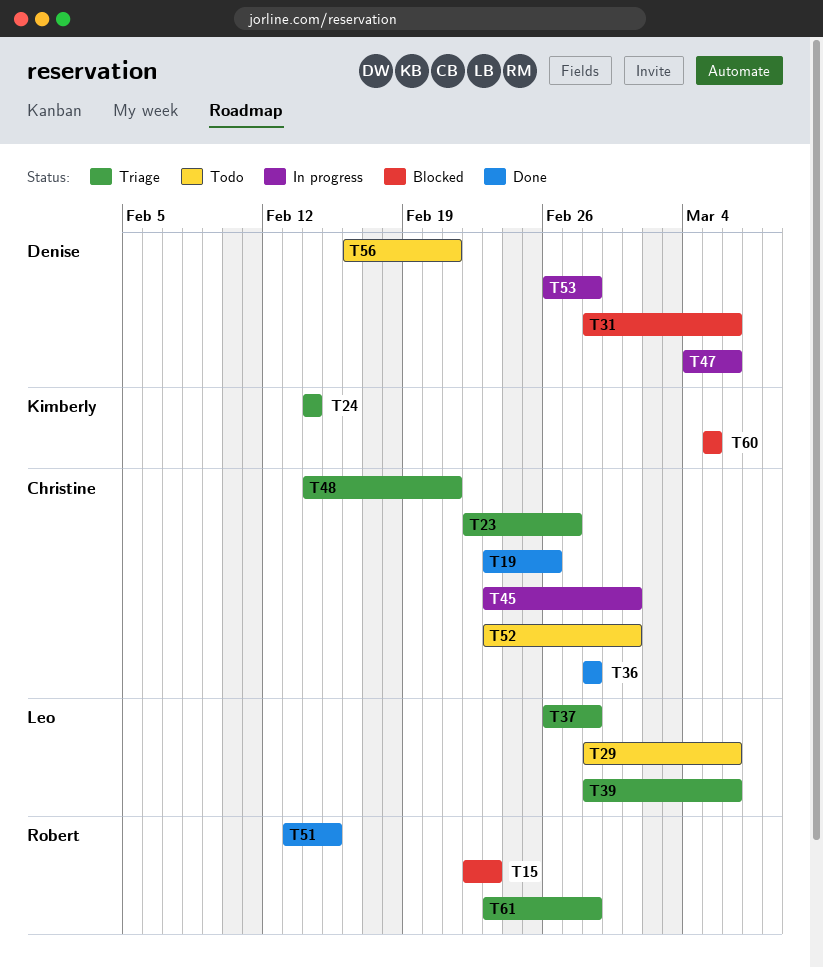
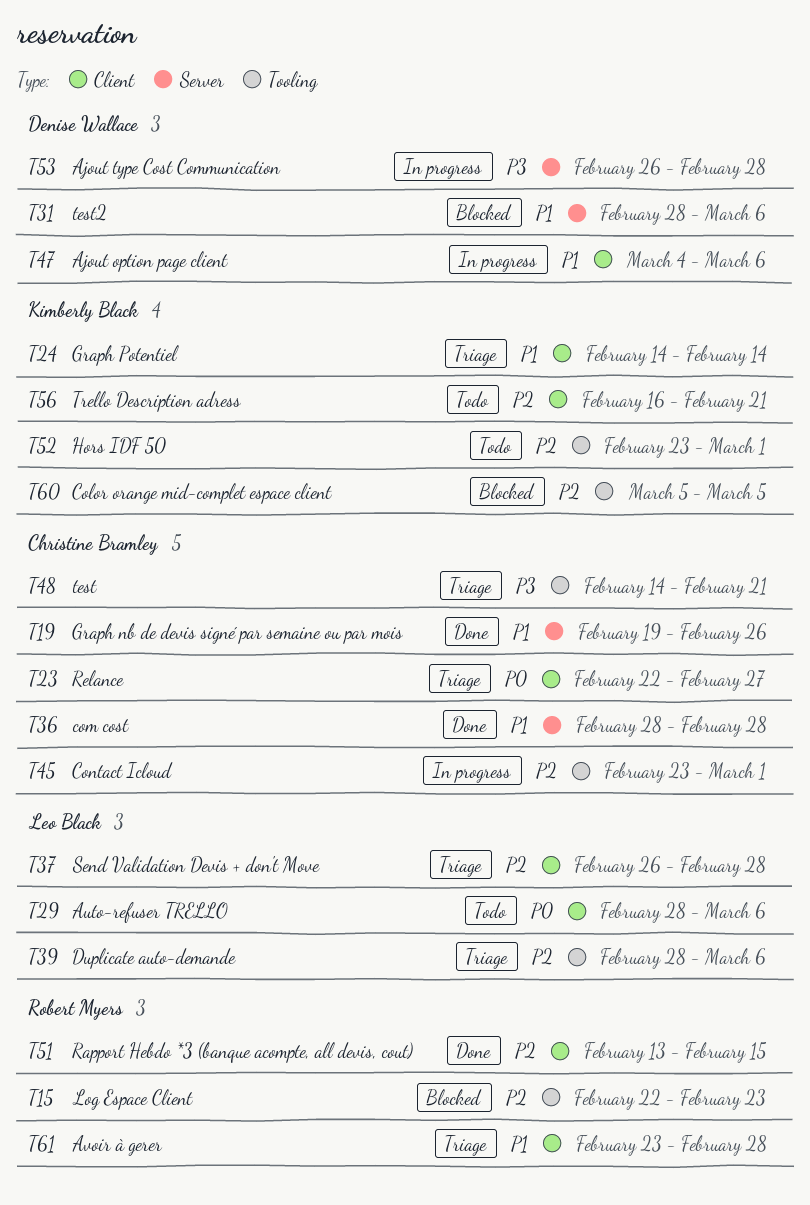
T19, start: Feb 23 -> Feb 19
T52, owner: Christine Bramley -> Kimberly Black
T56, owner: Denise Wallace -> Kimberly Black

